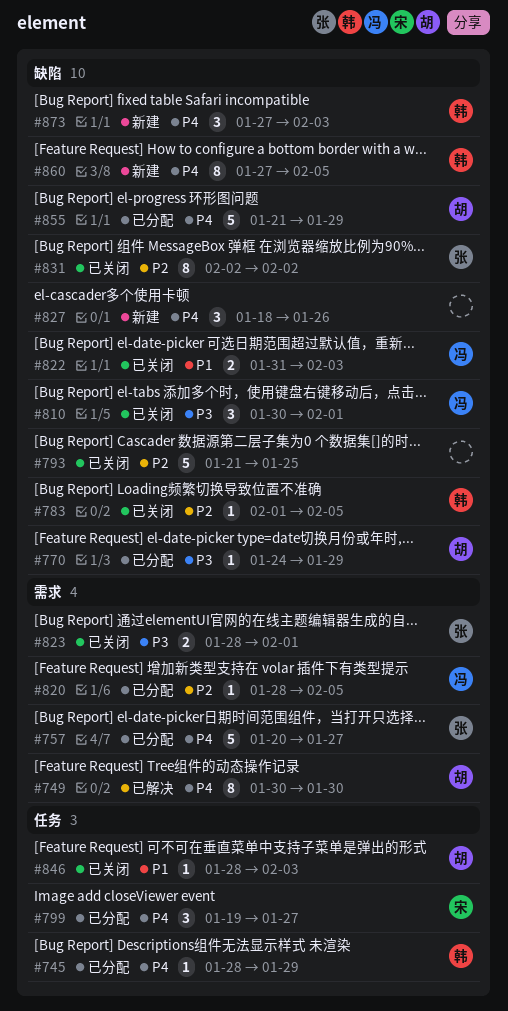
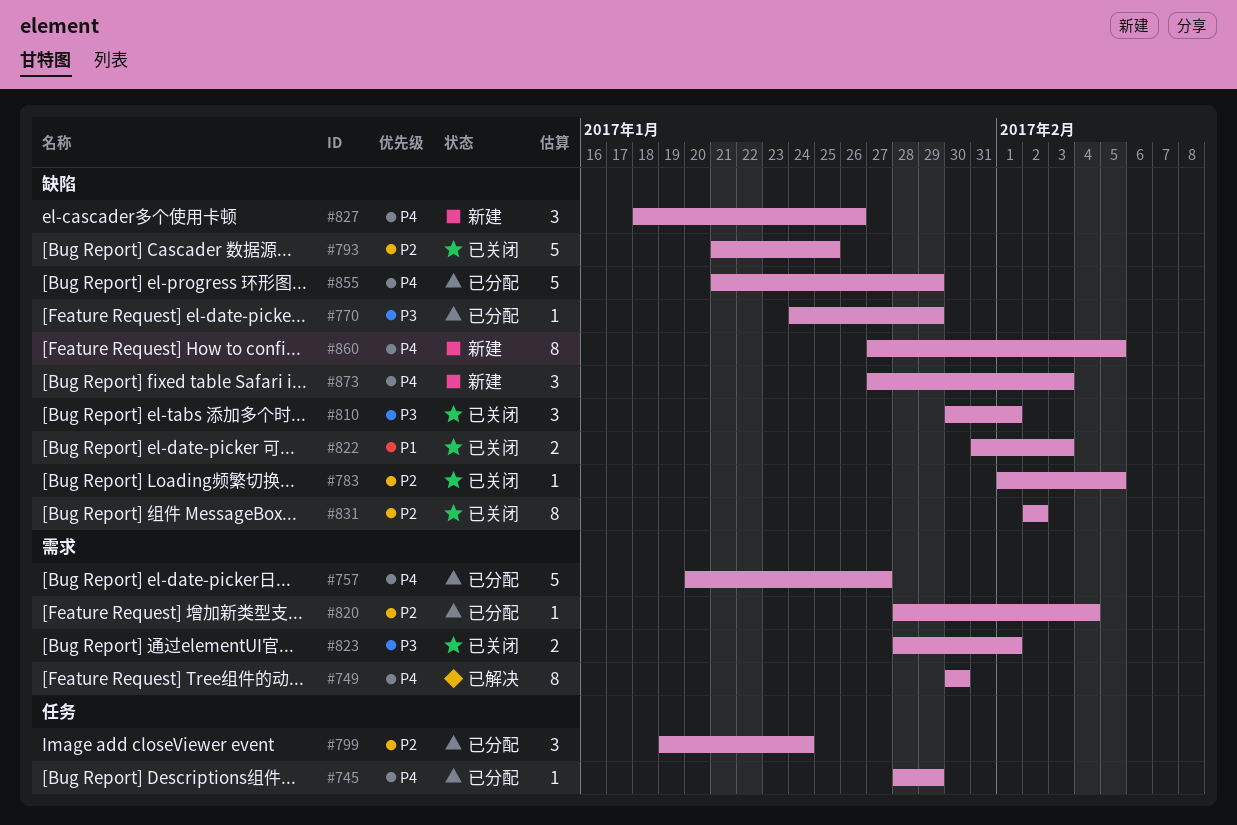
#799, priority: P4 -> P2
#799, due: Jan 27 -> Jan 24
#820, due: Feb 5 -> Feb 4
#846: present -> none

